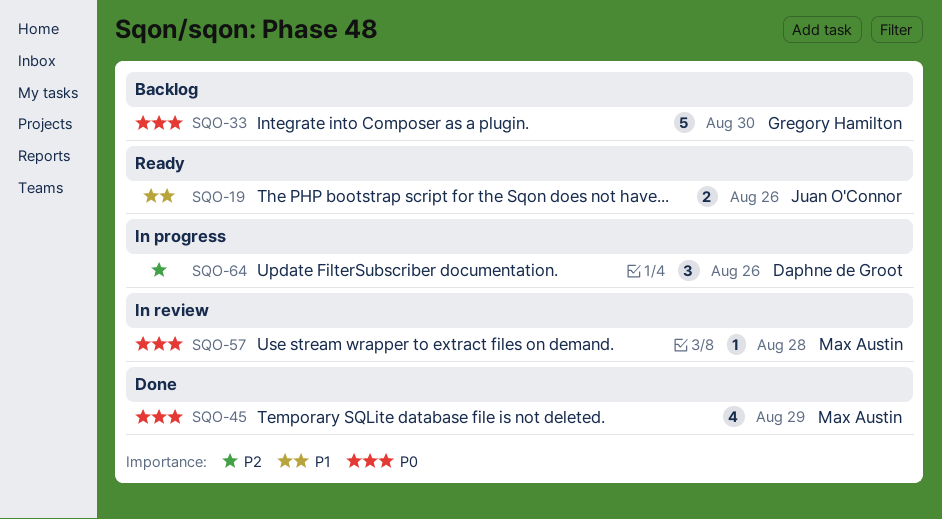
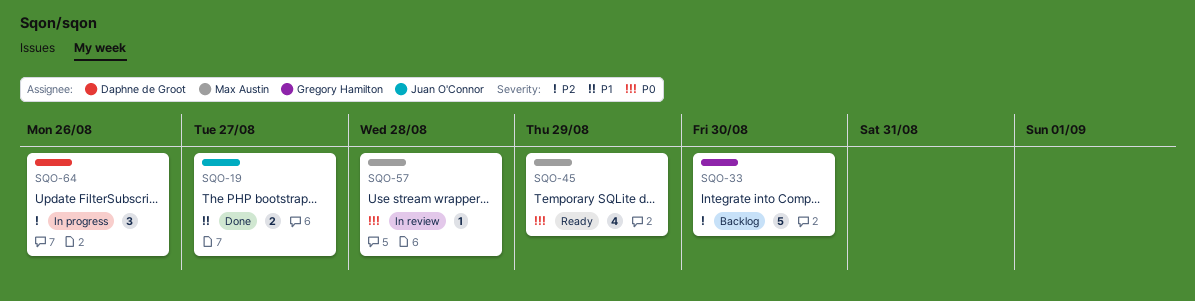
SQO-19, status: Ready -> Done
SQO-19, due: Aug 26 -> Aug 27
SQO-33, priority: P0 -> P2
SQO-45, status: Done -> Ready

